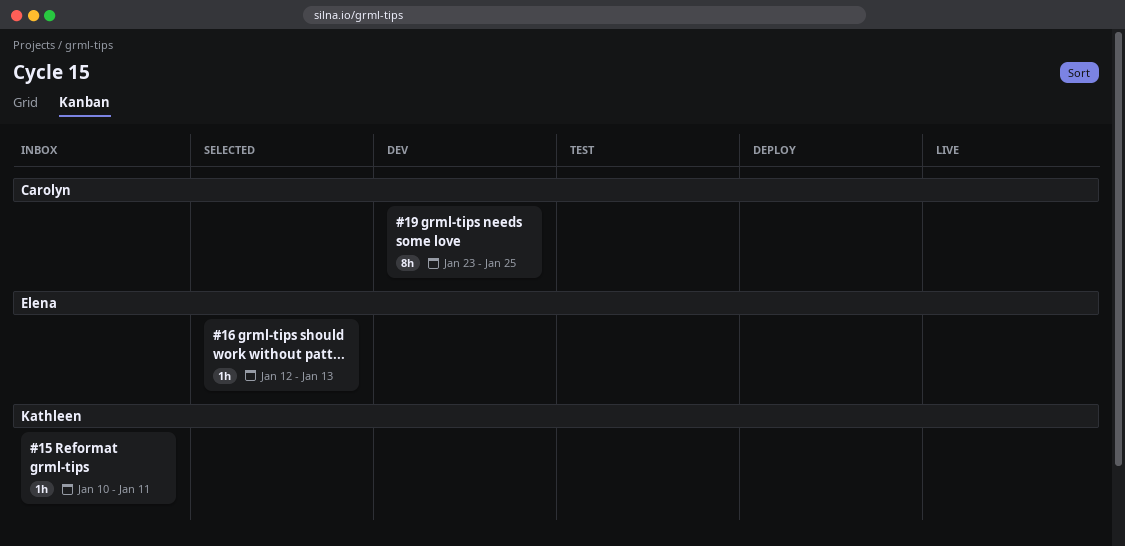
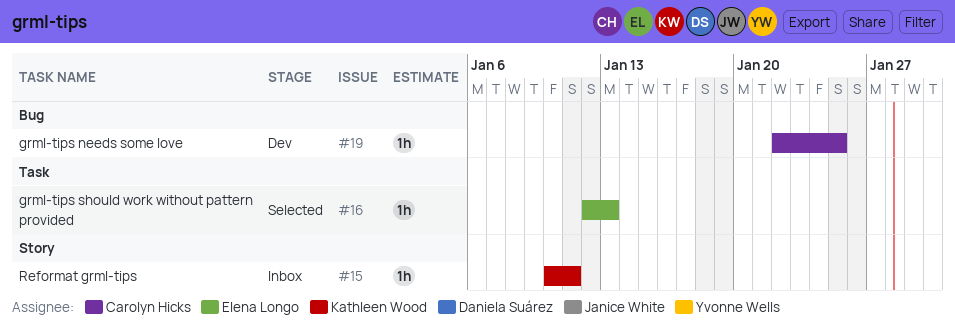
#19, estimate: 8h -> 1h
#19, start: Jan 23 -> Jan 22

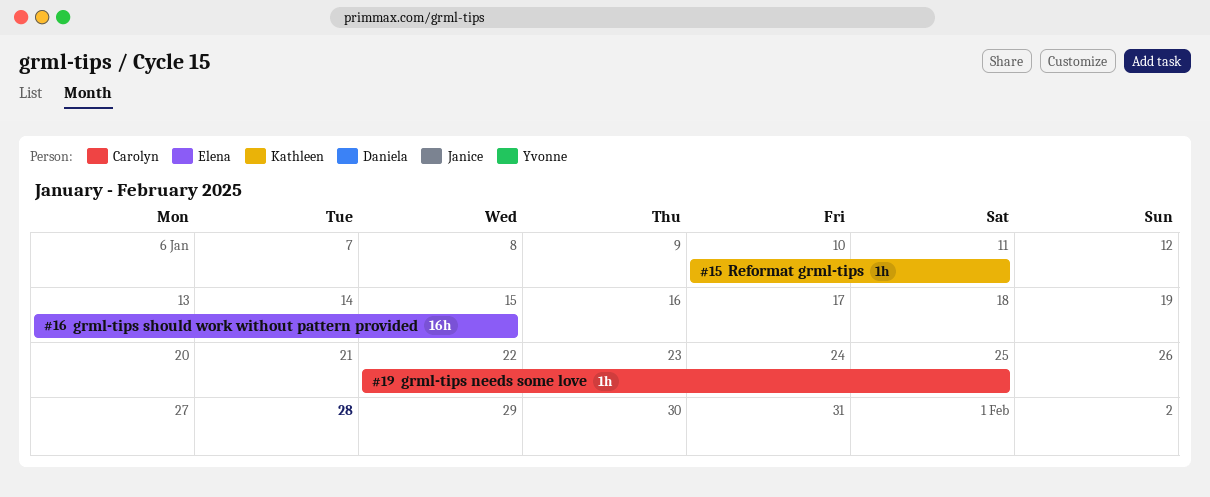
#16, estimate: 1h -> 16h
#16, start: Jan 12 -> Jan 13
#16, due: Jan 13 -> Jan 15

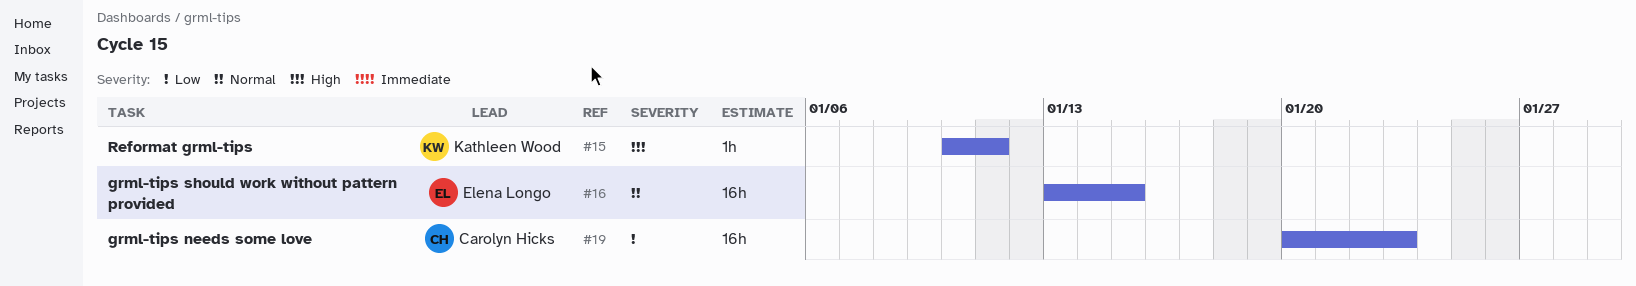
#19, estimate: 1h -> 16h
#19, start: Jan 22 -> Jan 20
#19, due: Jan 25 -> Jan 23

